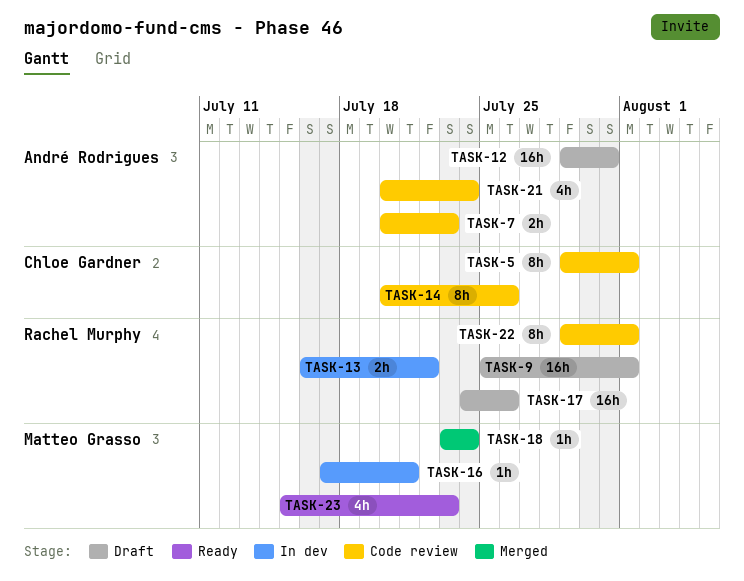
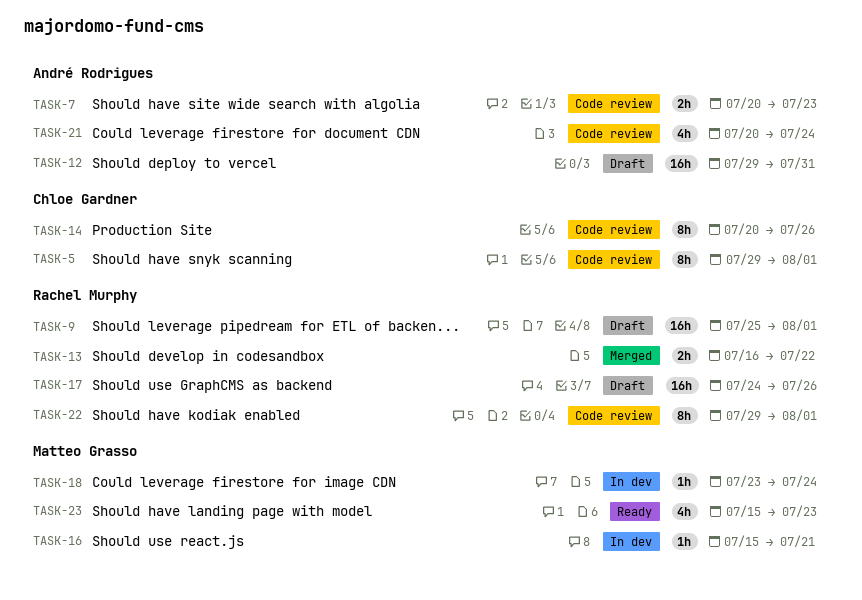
TASK-13, status: In dev -> Merged
TASK-16, start: Jul 17 -> Jul 15
TASK-18, status: Merged -> In dev

